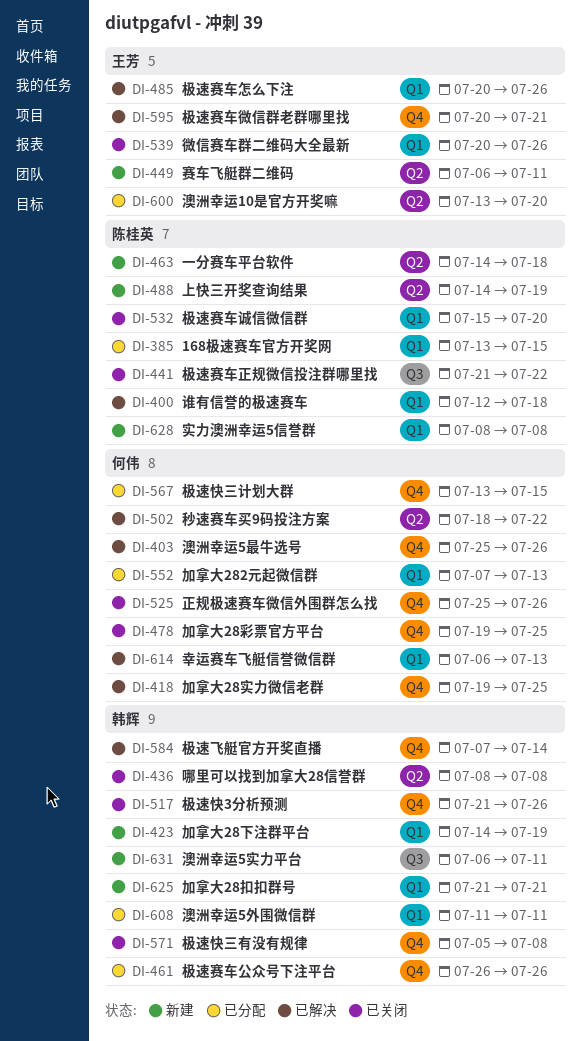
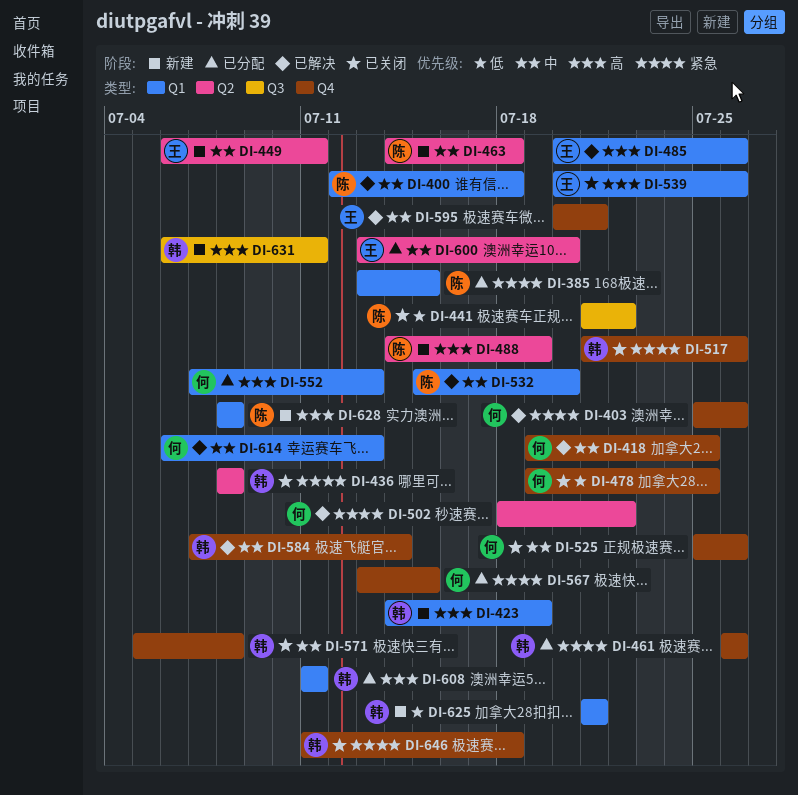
DI-532, status: 已关闭 -> 已解决
DI-646: none -> present

